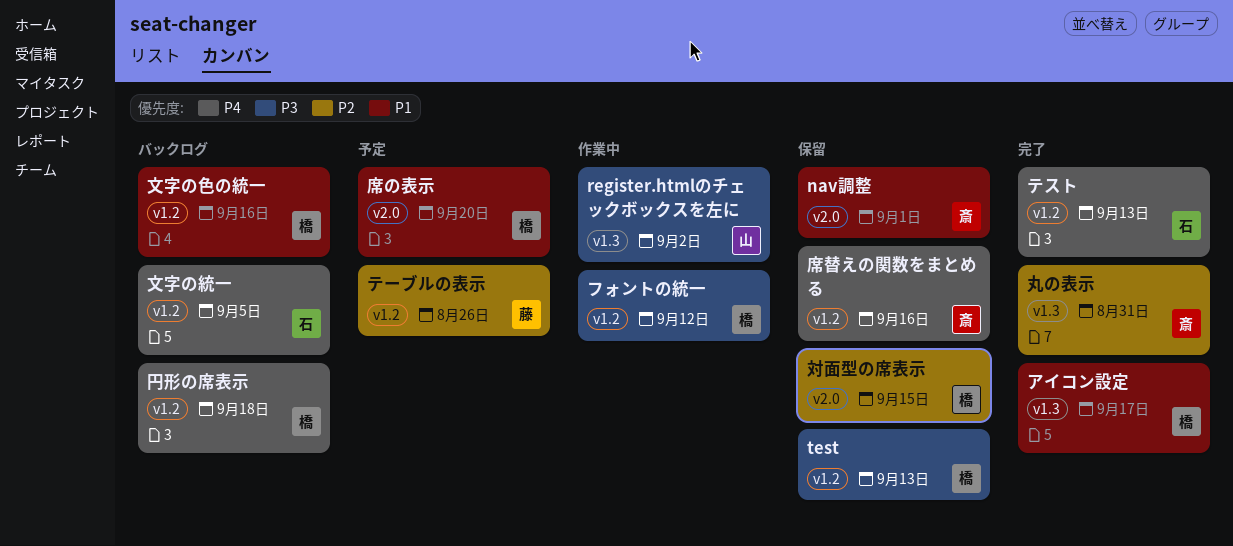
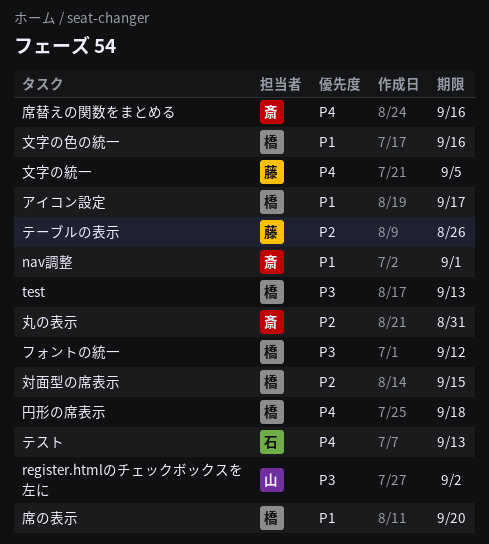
文字の統一, owner: 石 -> 藤

